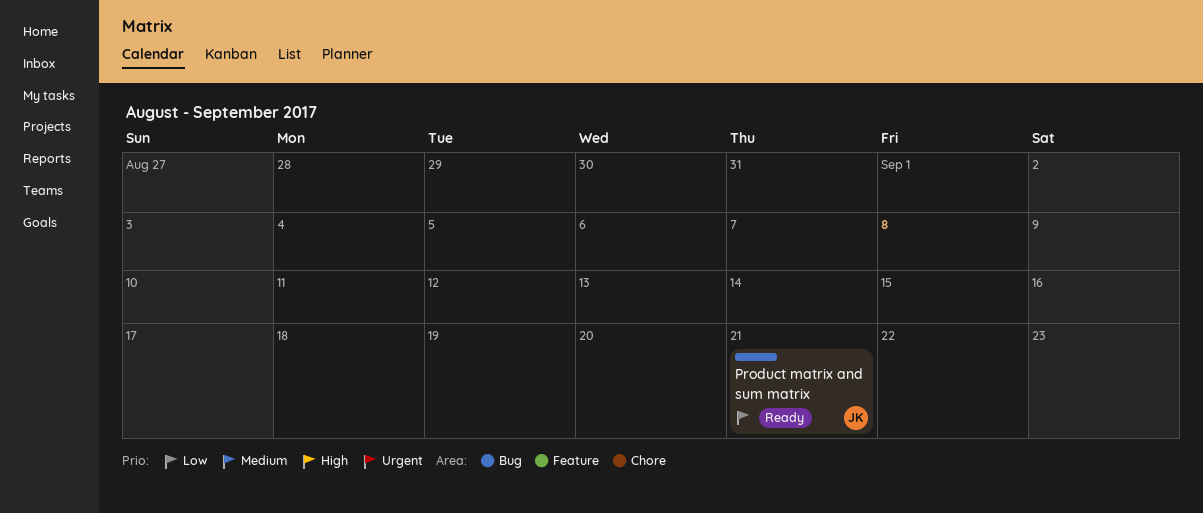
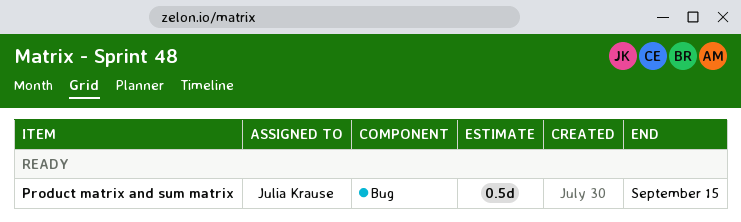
Product matrix and sum matrix, due: Sep 21 -> Sep 15

